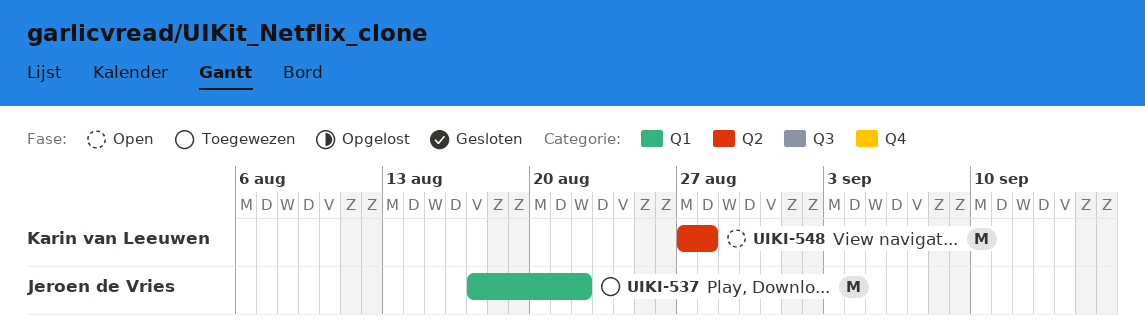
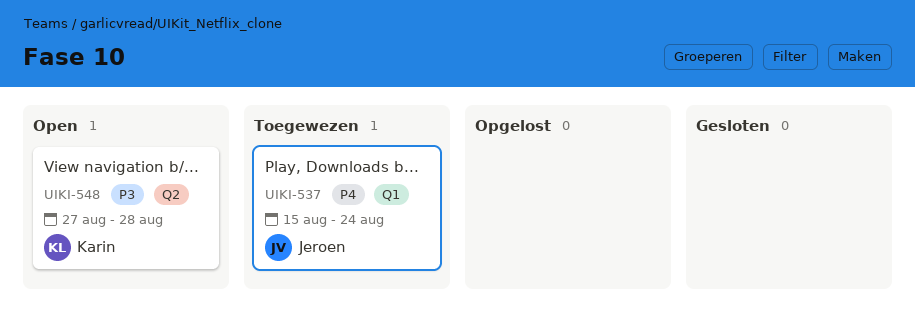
UIKI-537, start: Aug 17 -> Aug 15
UIKI-537, due: Aug 22 -> Aug 24

